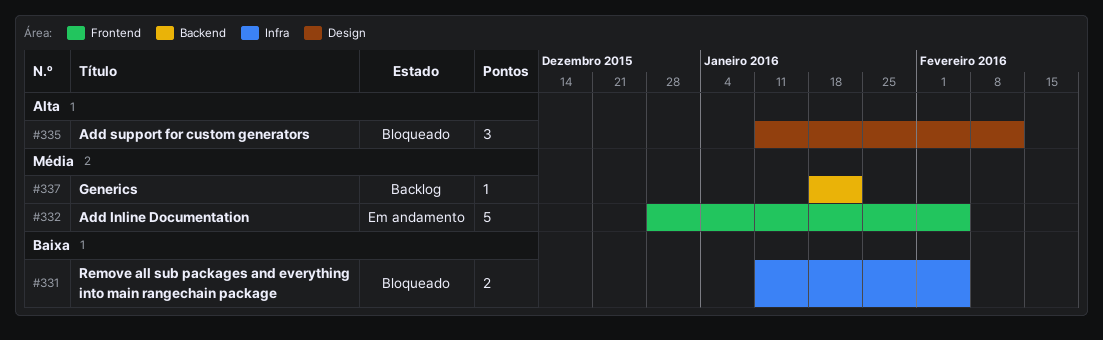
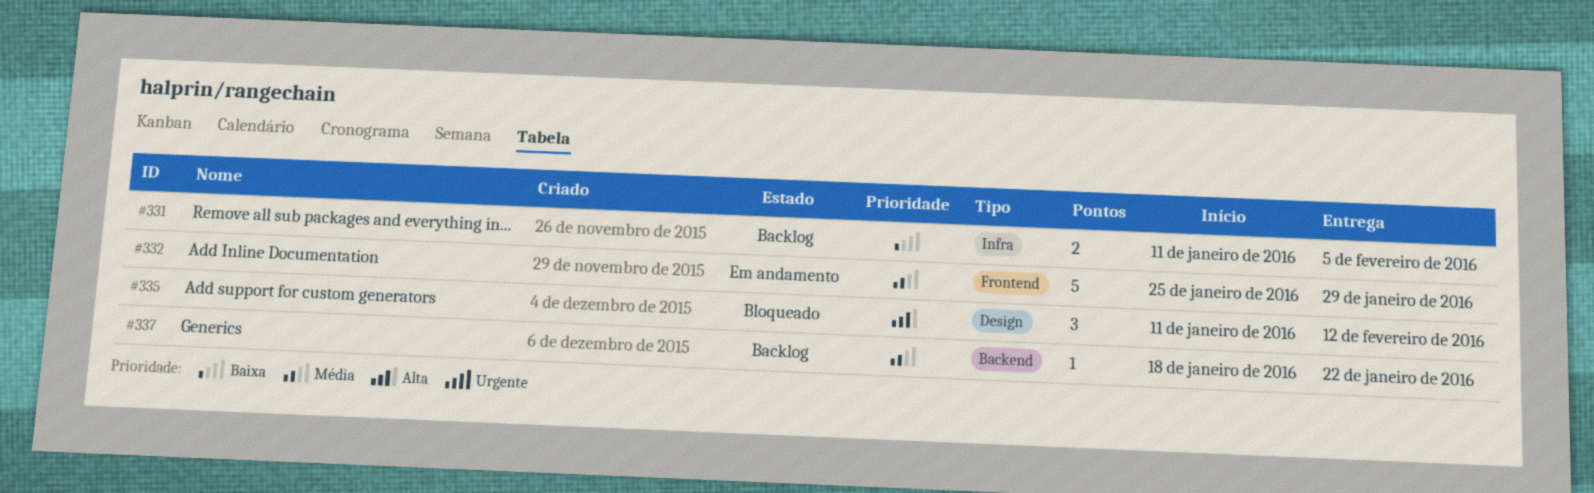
#331, status: Bloqueado -> Backlog
#332, start: Dec 28 -> Jan 25
#332, due: Feb 5 -> Jan 29

